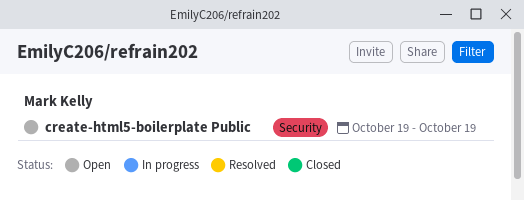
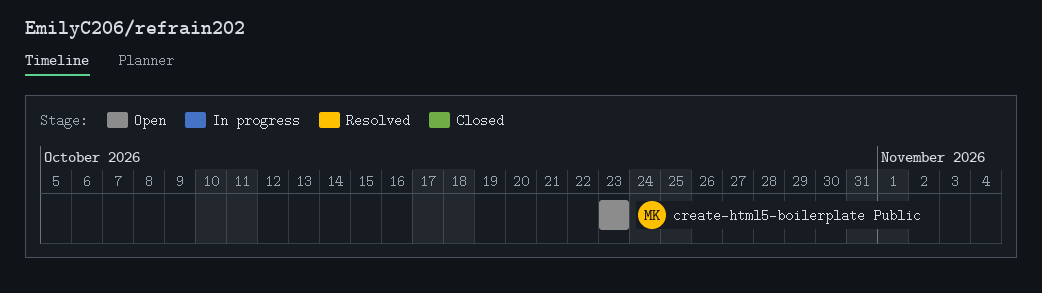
create-html5-boilerplate Public, start: Oct 19 -> Oct 23
create-html5-boilerplate Public, due: Oct 19 -> Oct 23

